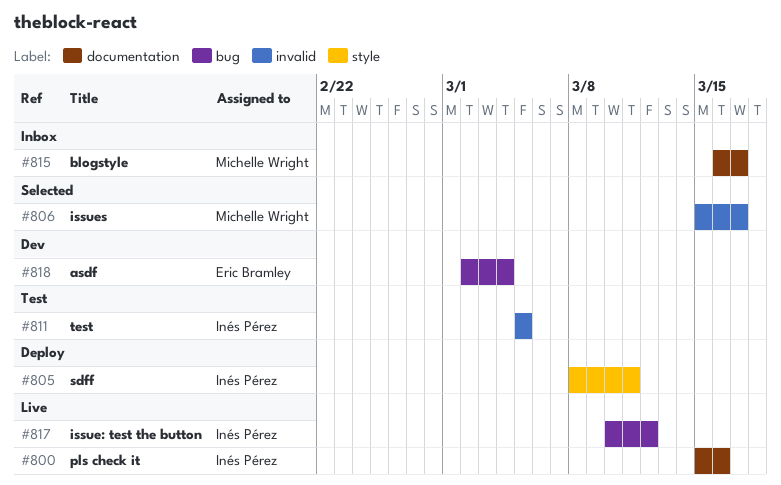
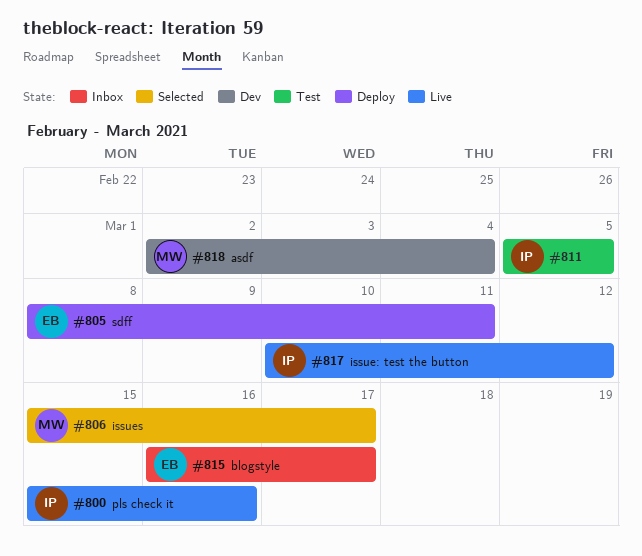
#805, owner: Inés Pérez -> Eric Bramley
#815, owner: Michelle Wright -> Eric Bramley
#818, owner: Eric Bramley -> Michelle Wright

